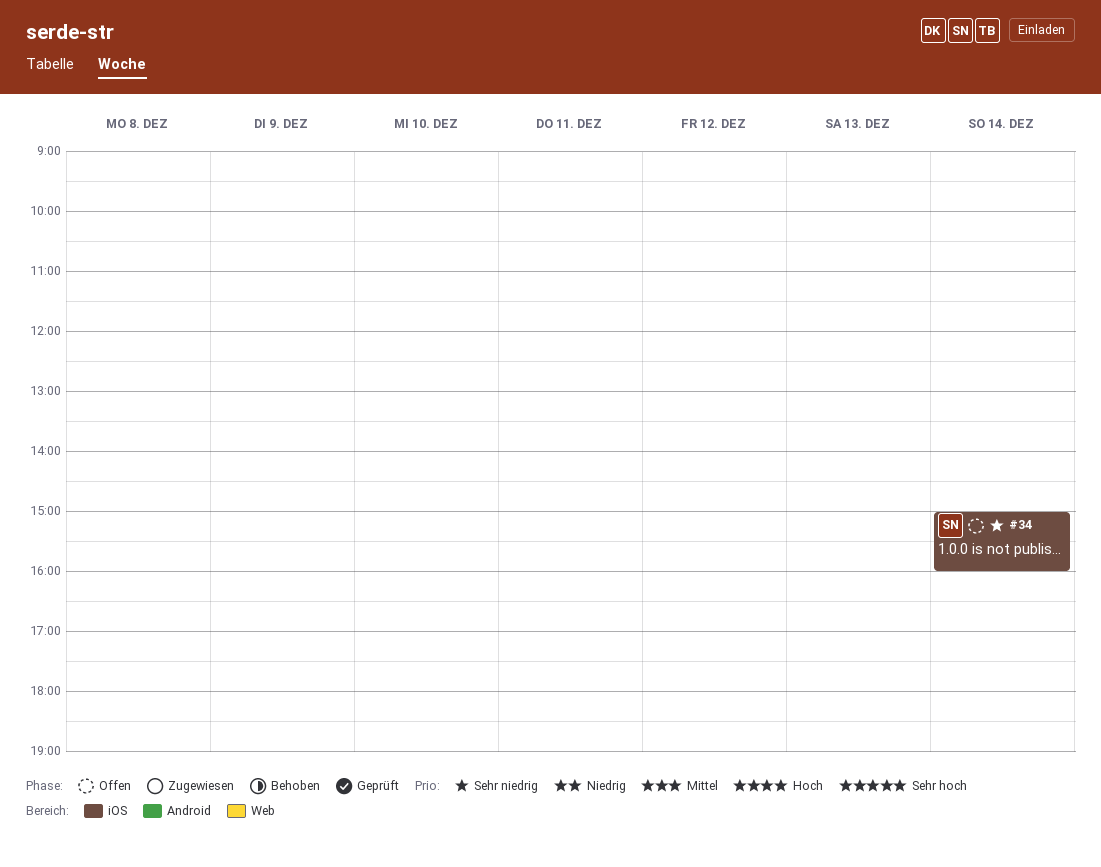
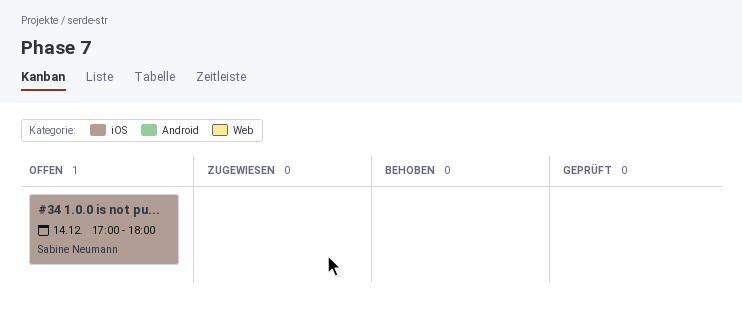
#34, begins: 15:00 -> 17:00
#34, ends: 16:00 -> 18:00

